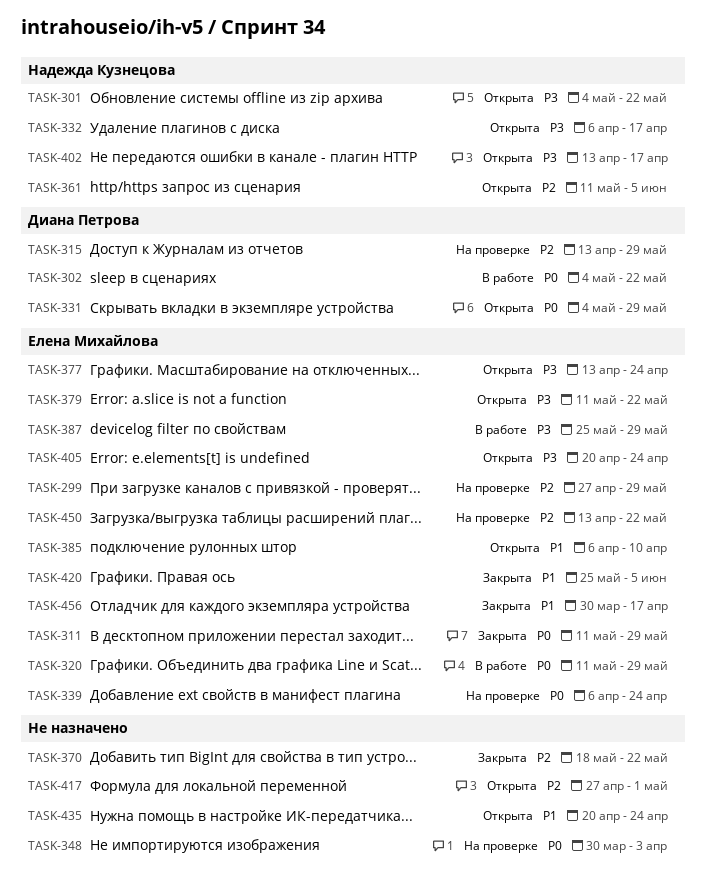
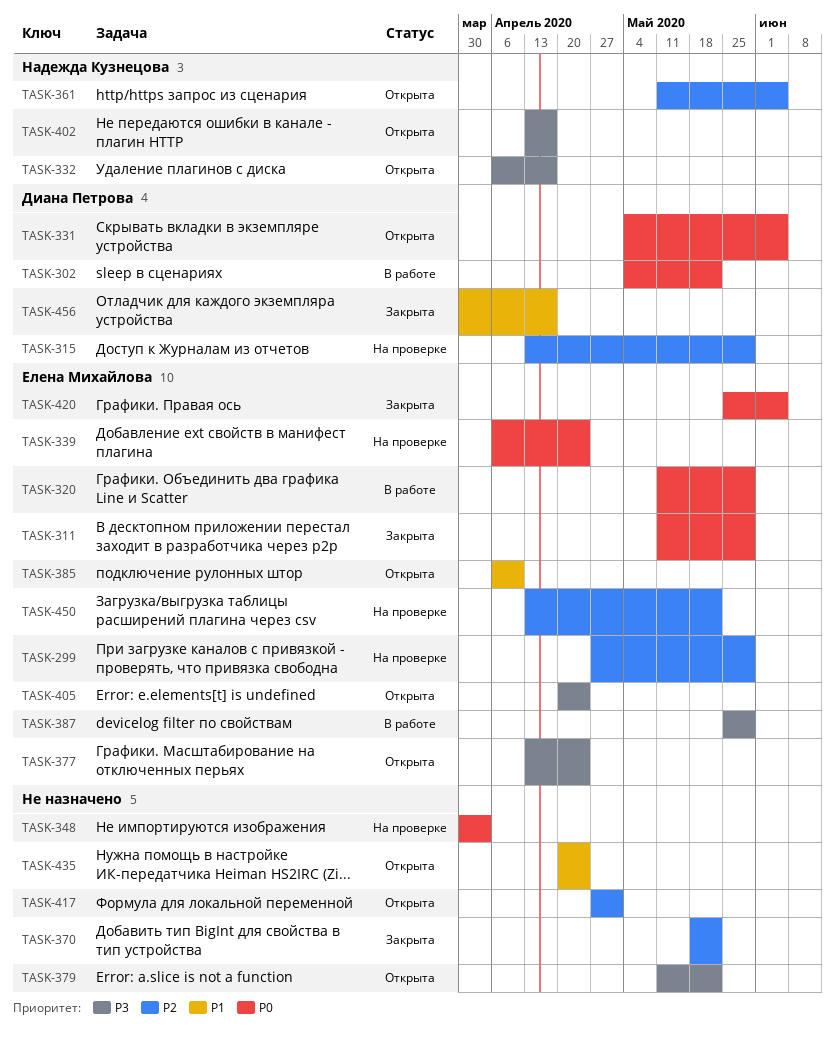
TASK-301: present -> none
TASK-331, due: May 29 -> Jun 5
TASK-379, owner: Елена Михайлова -> none
TASK-420, priority: P1 -> P0
TASK-456, owner: Елена Михайлова -> Диана Петрова

